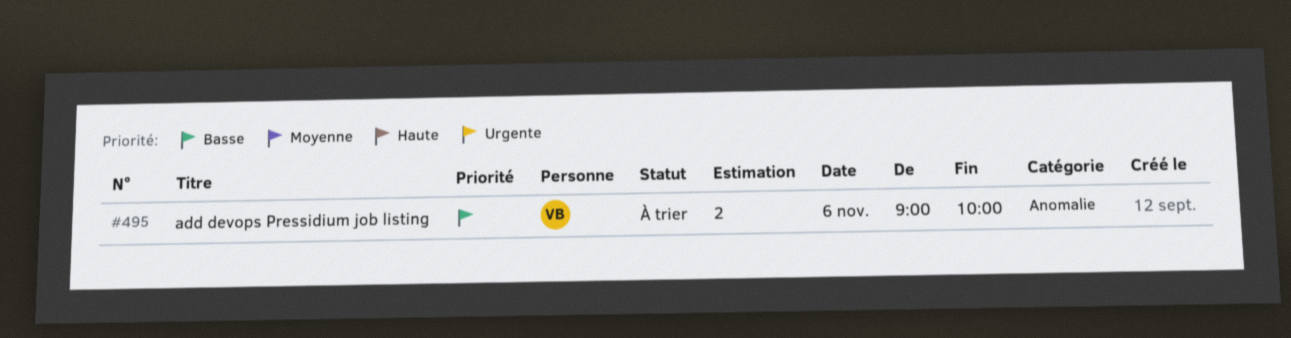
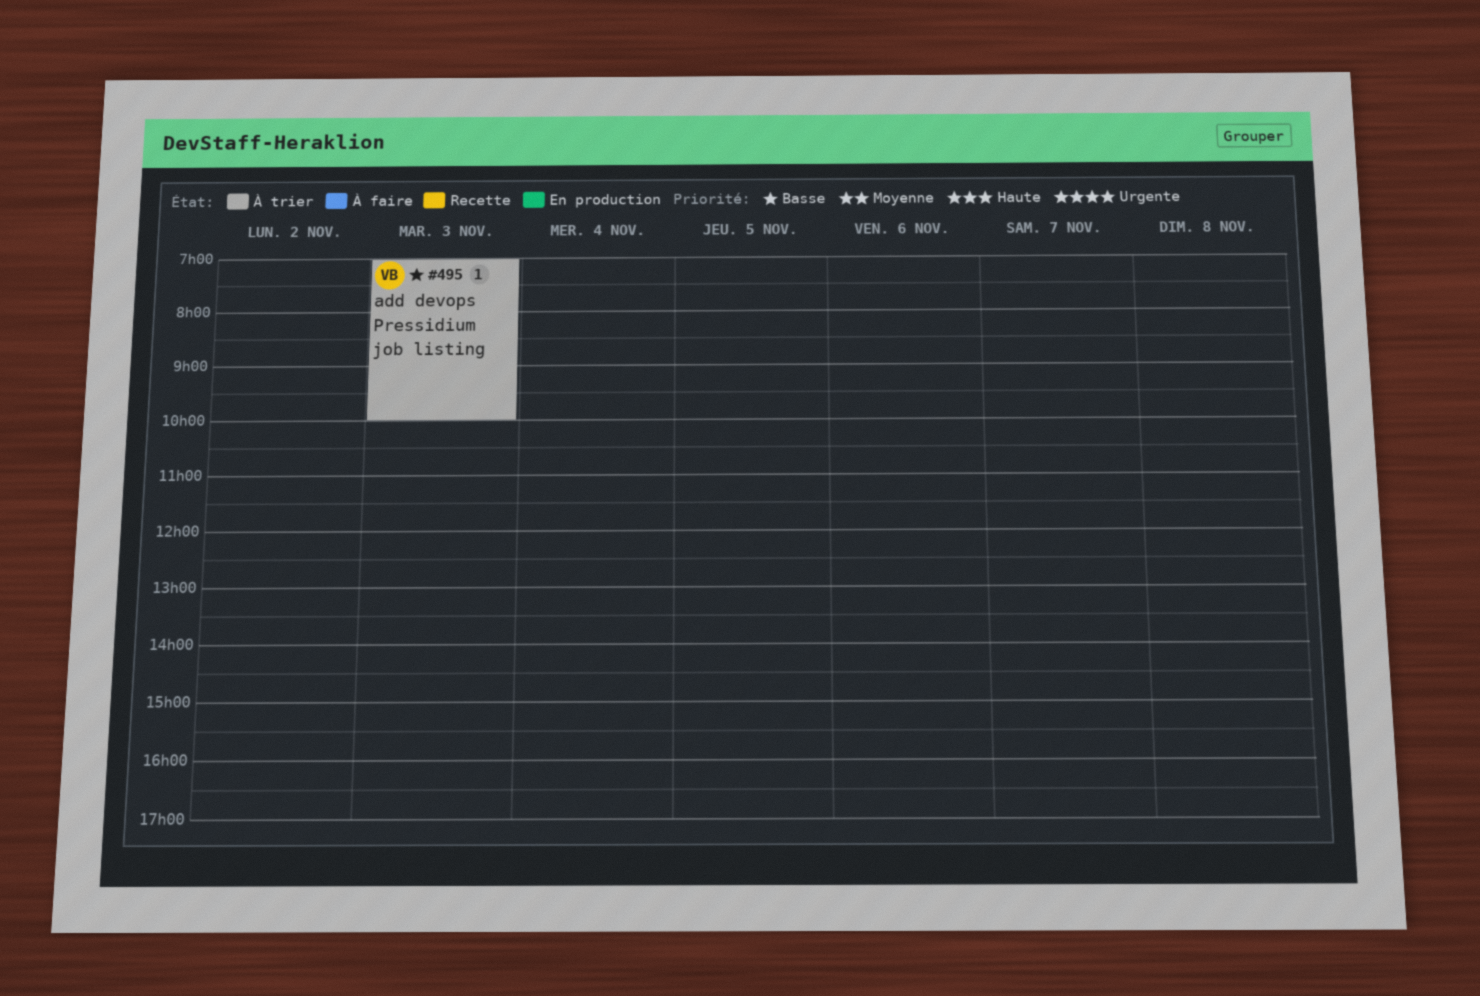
#495, estimate: 2 -> 1
#495, day: Nov 6 -> Nov 3
#495, begins: 09:00 -> 07:00

